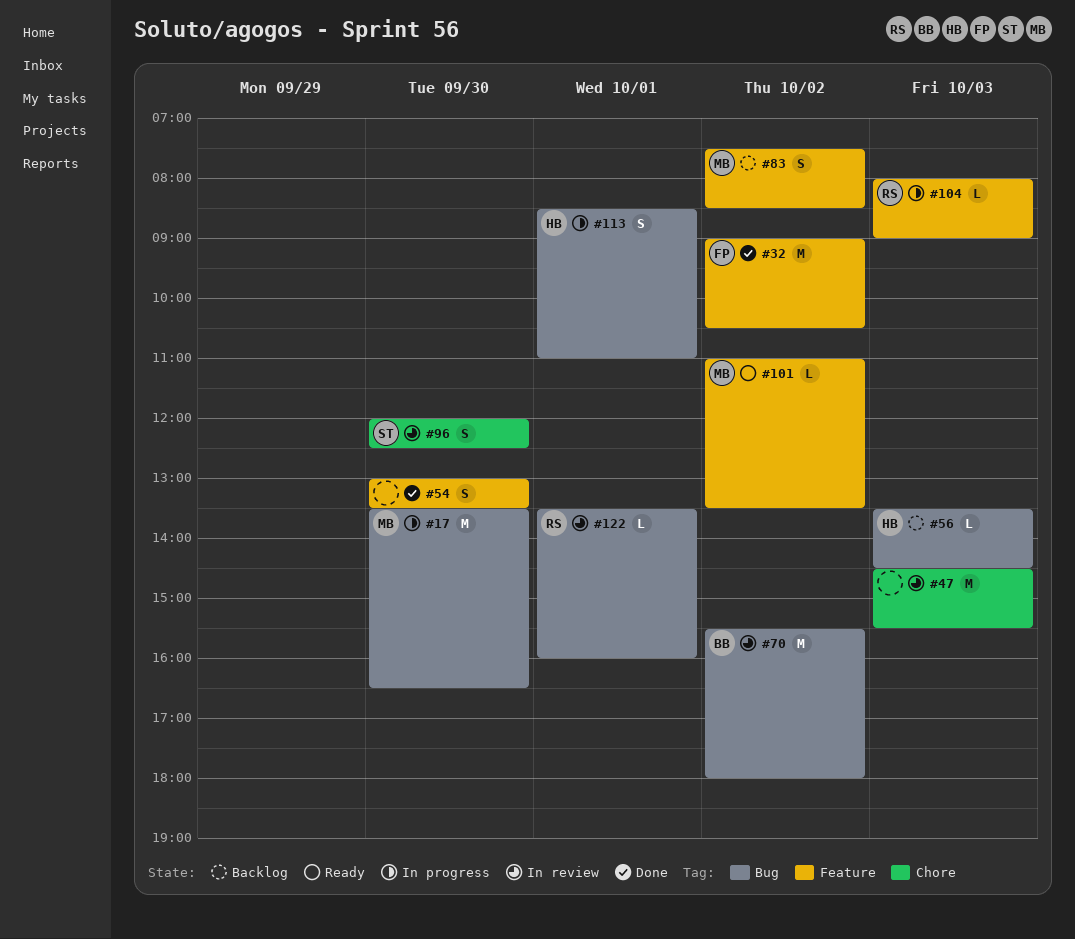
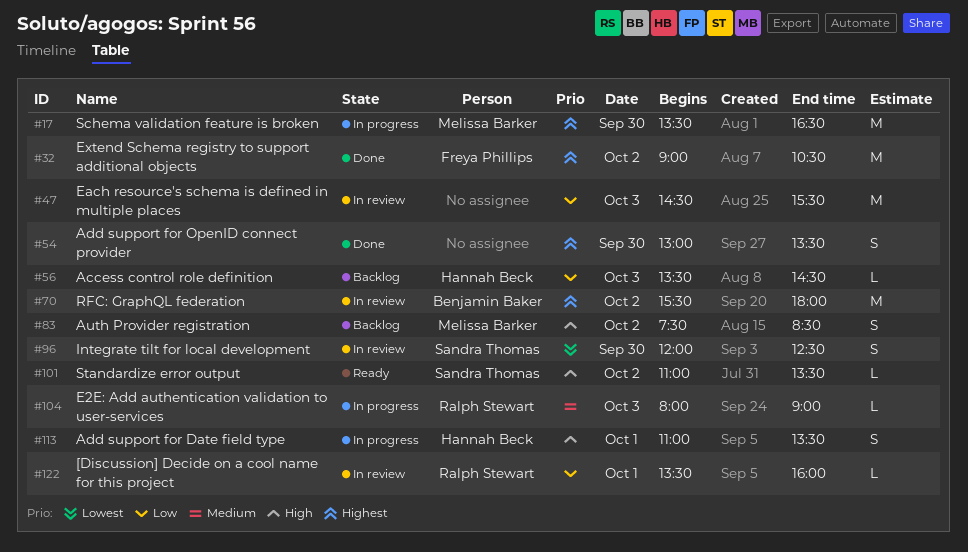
#101, owner: Melissa Barker -> Sandra Thomas
#113, begins: 08:30 -> 11:00
#113, ends: 11:00 -> 13:30

